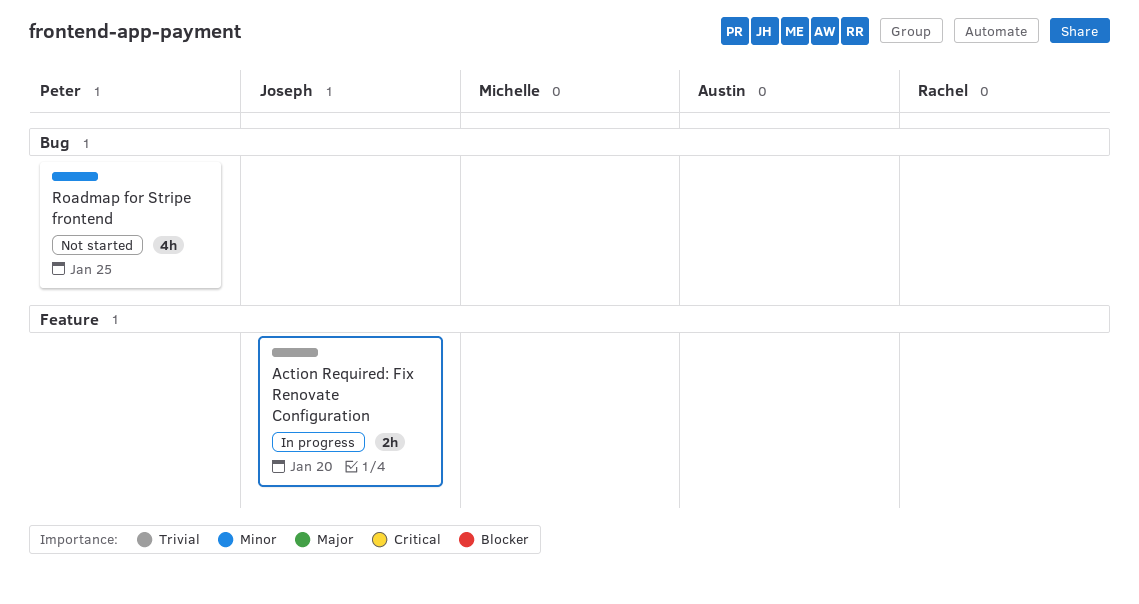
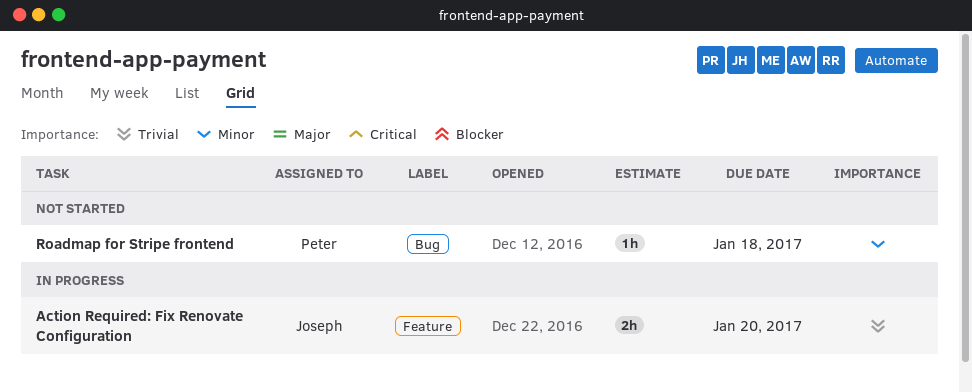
Roadmap for Stripe frontend, estimate: 4h -> 1h
Roadmap for Stripe frontend, due: Jan 25 -> Jan 18

